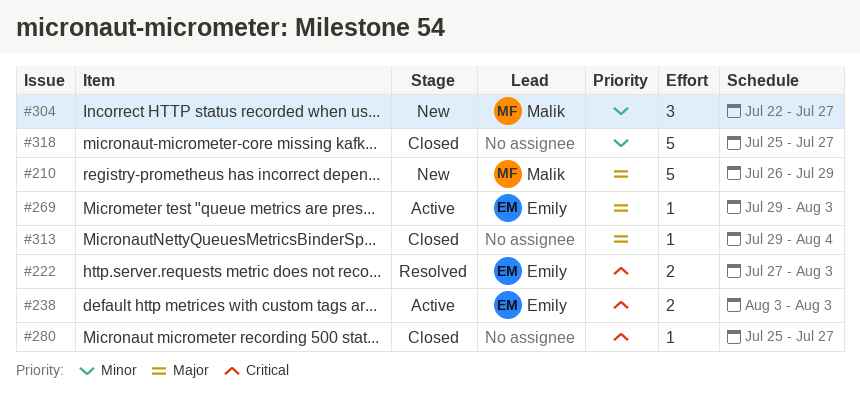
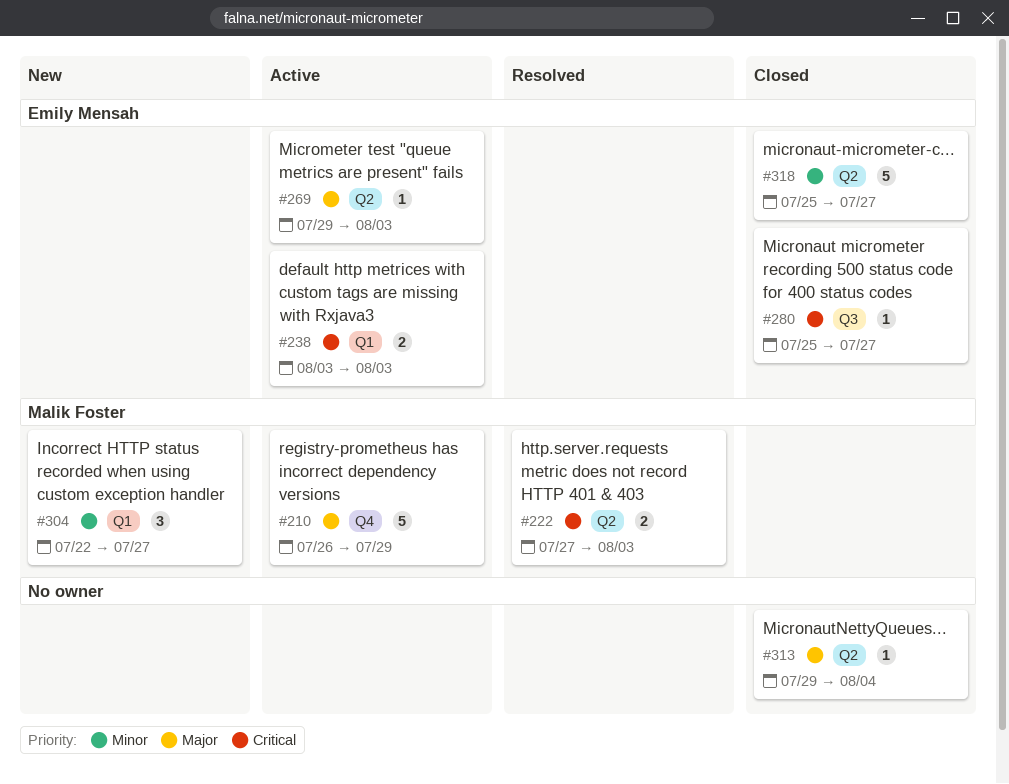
#210, status: New -> Active
#222, owner: Emily Mensah -> Malik Foster
#280, owner: none -> Emily Mensah
#318, owner: none -> Emily Mensah

